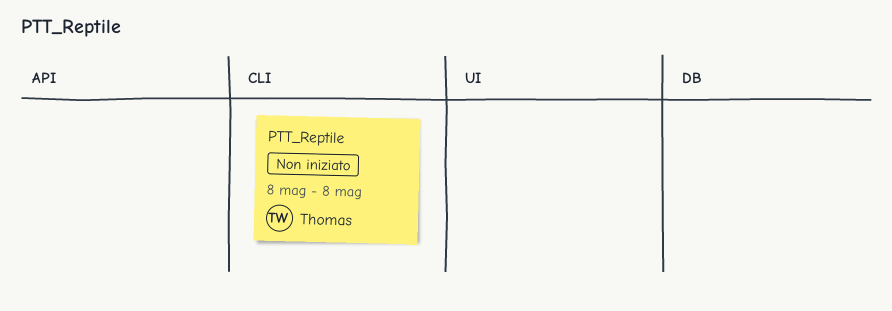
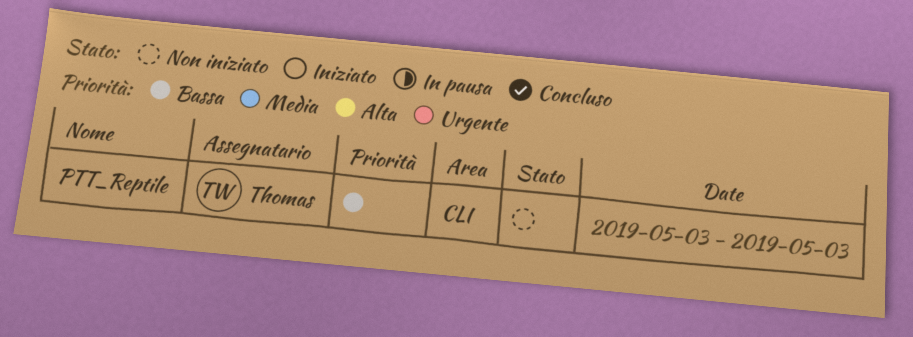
PTT_Reptile, start: May 8 -> May 3
PTT_Reptile, due: May 8 -> May 3

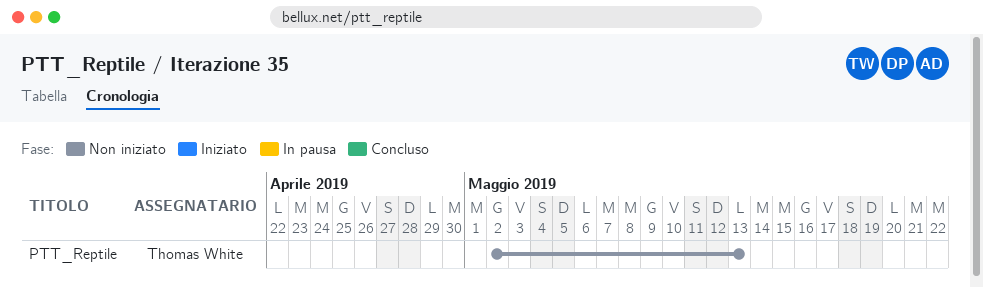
PTT_Reptile, start: May 3 -> May 2
PTT_Reptile, due: May 3 -> May 13

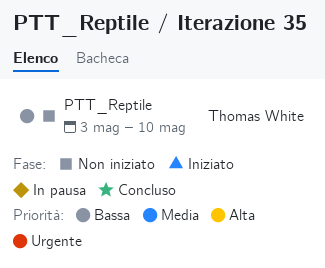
PTT_Reptile, start: May 2 -> May 3
PTT_Reptile, due: May 13 -> May 10

